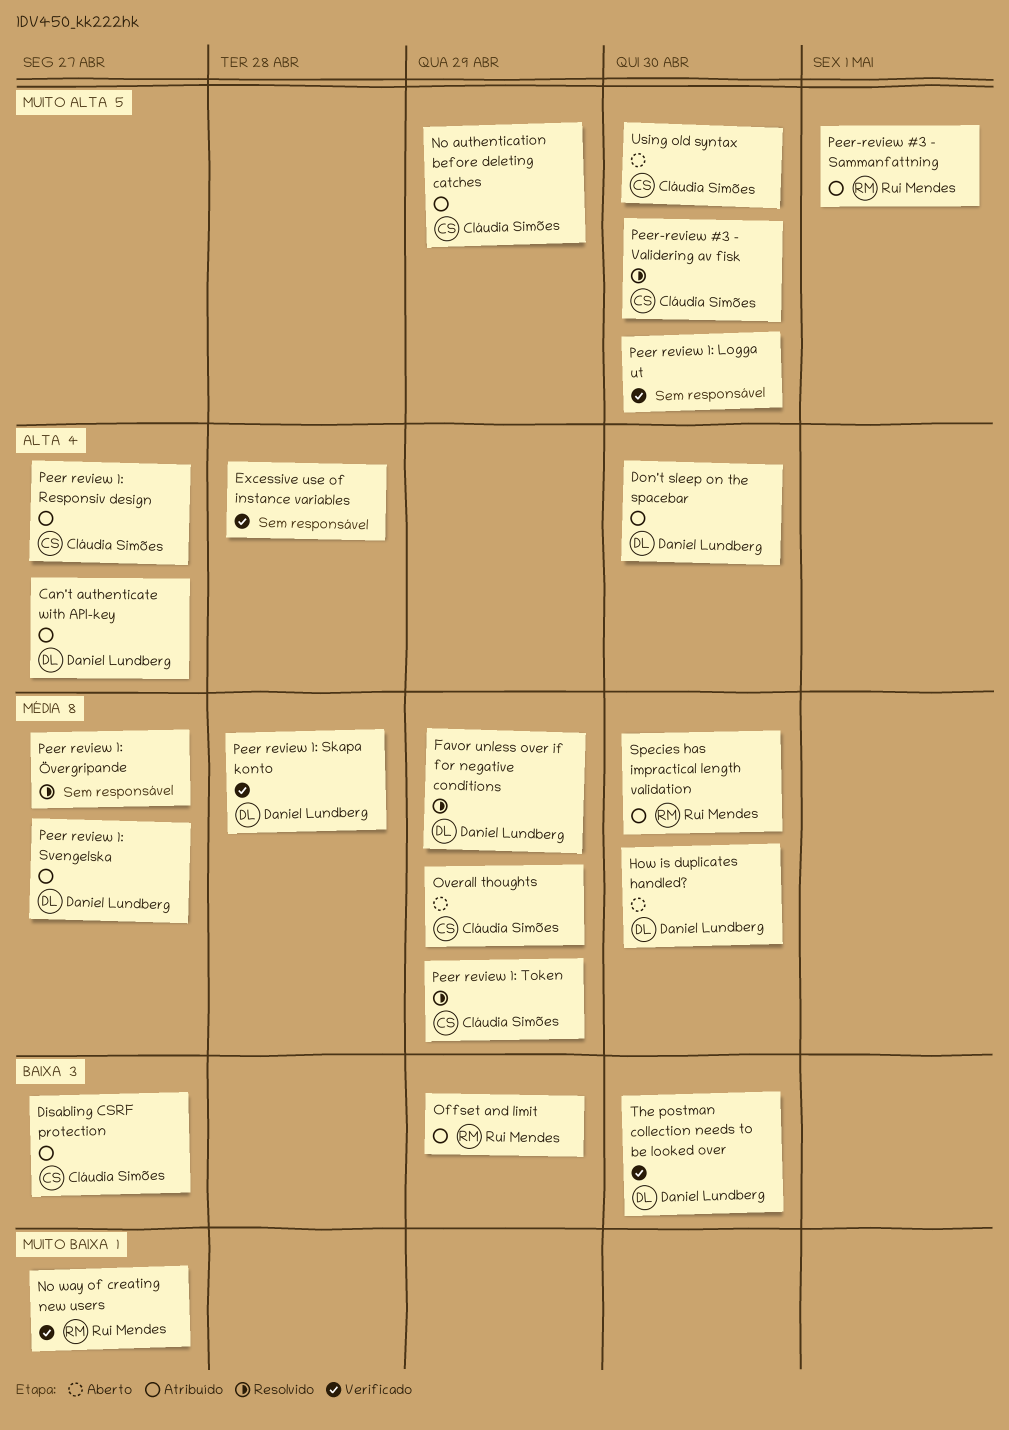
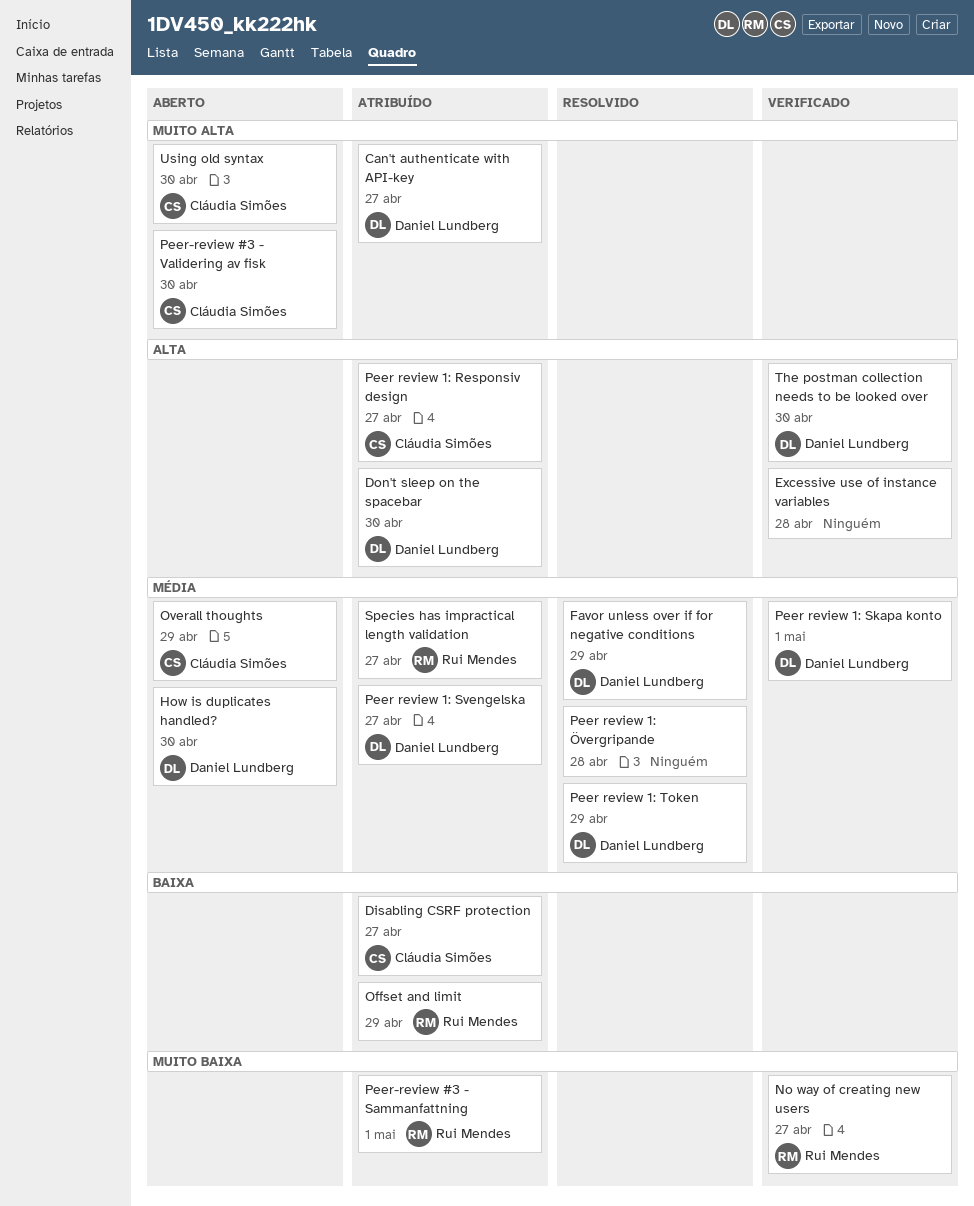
Can't authenticate with API-key, priority: Alta -> Muito alta
No authentication before deleting catches: present -> none
Peer review 1: Logga ut: present -> none
Peer review 1: Skapa konto, due: Apr 28 -> May 1
Peer review 1: Token, owner: Cláudia Simões -> Daniel Lundberg
Peer review 1: Övergripande, due: Apr 27 -> Apr 28
Peer-review #3 - Sammanfattning, priority: Muito alta -> Muito baixa
Peer-review #3 - Validering av fisk, status: Resolvido -> Aberto
Species has impractical length validation, due: Apr 30 -> Apr 27
The postman collection needs to be looked over, priority: Baixa -> Alta

